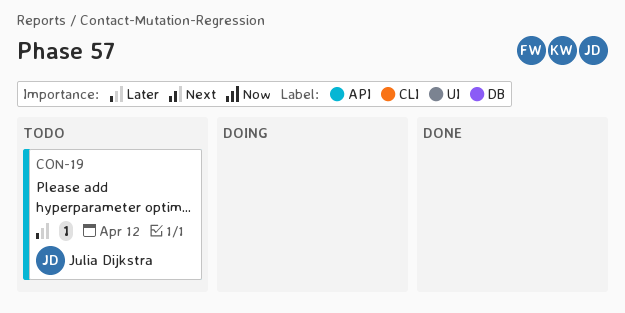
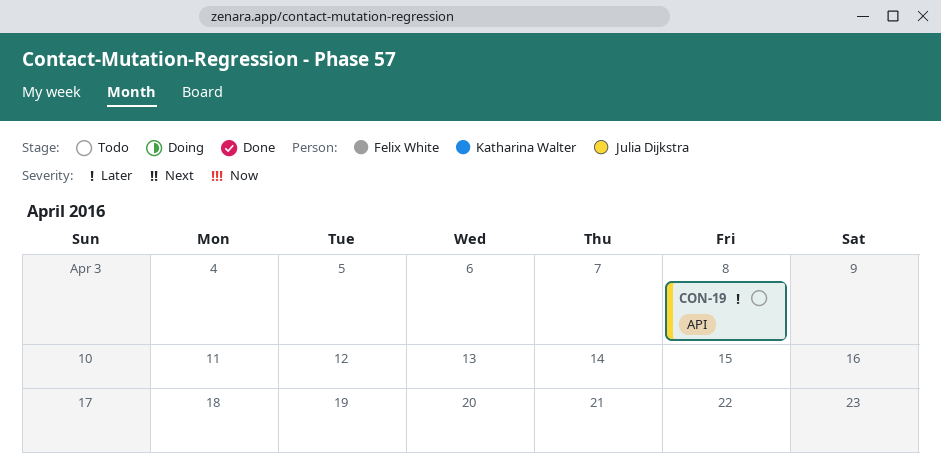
CON-19, due: Apr 12 -> Apr 8

